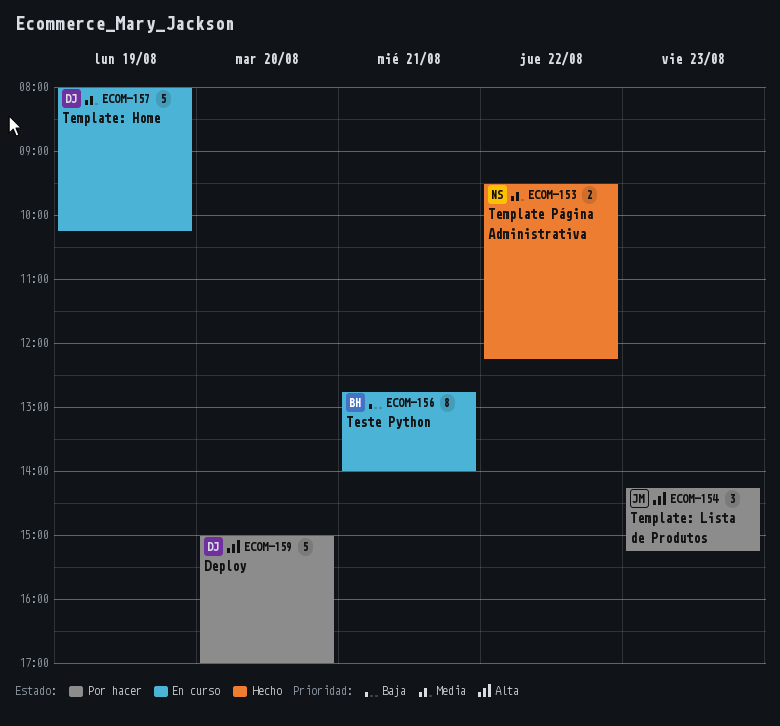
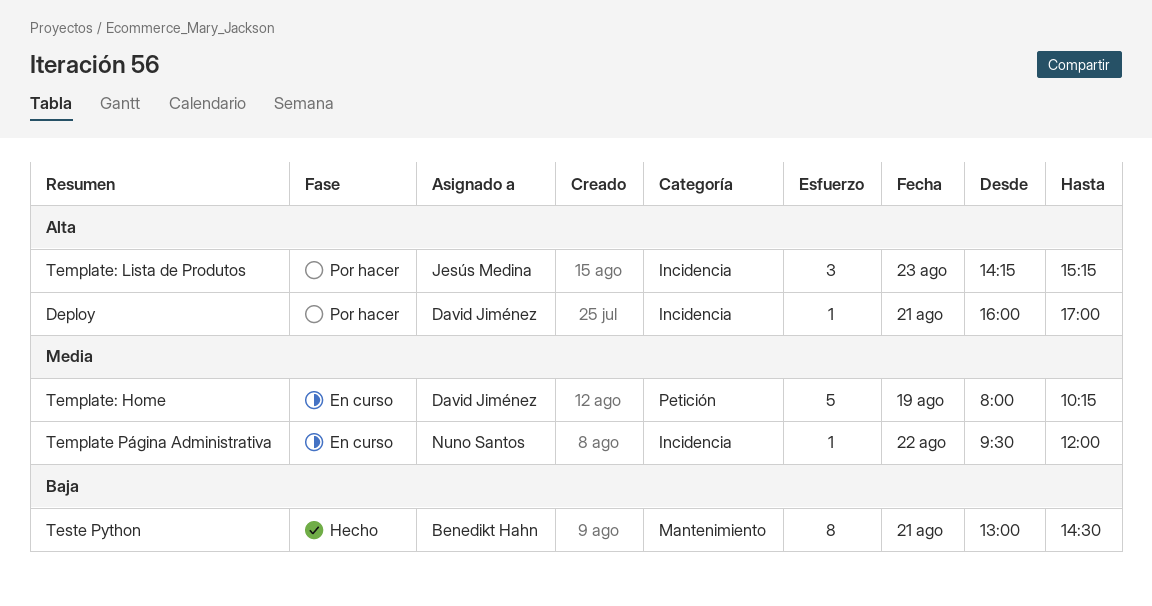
Deploy, estimate: 5 -> 1
Deploy, day: Aug 20 -> Aug 21
Deploy, begins: 15:00 -> 16:00
Template Página Administrativa, status: Hecho -> En curso
Template Página Administrativa, estimate: 2 -> 1
Template Página Administrativa, ends: 12:15 -> 12:00
Teste Python, status: En curso -> Hecho
Teste Python, begins: 12:45 -> 13:00
Teste Python, ends: 14:00 -> 14:30

